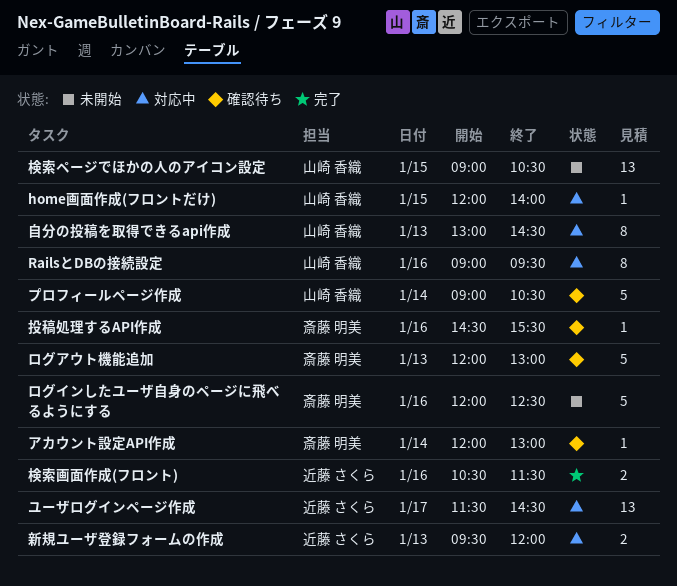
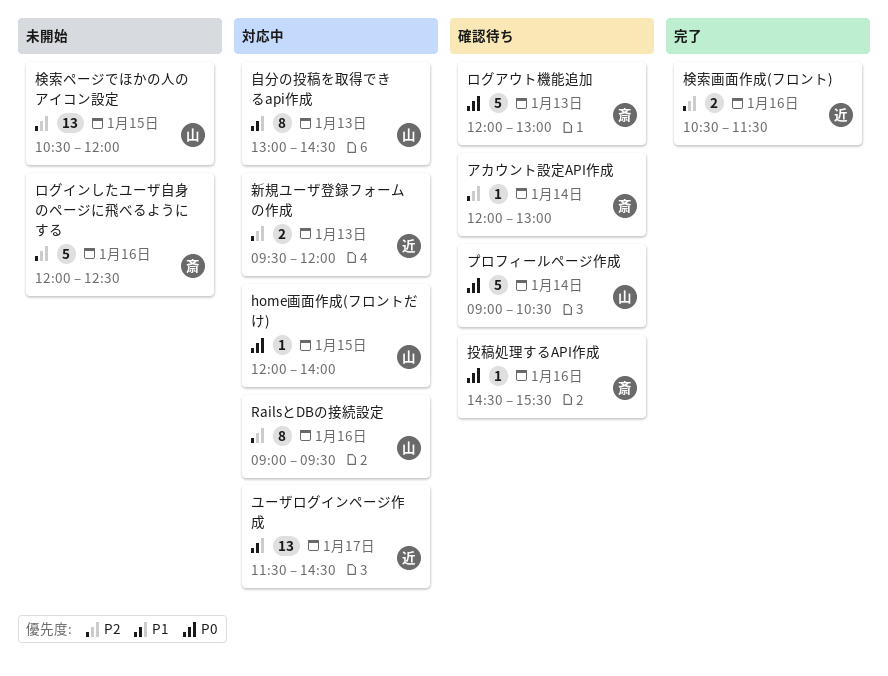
検索ページでほかの人のアイコン設定, begins: 09:00 -> 10:30
検索ページでほかの人のアイコン設定, ends: 10:30 -> 12:00

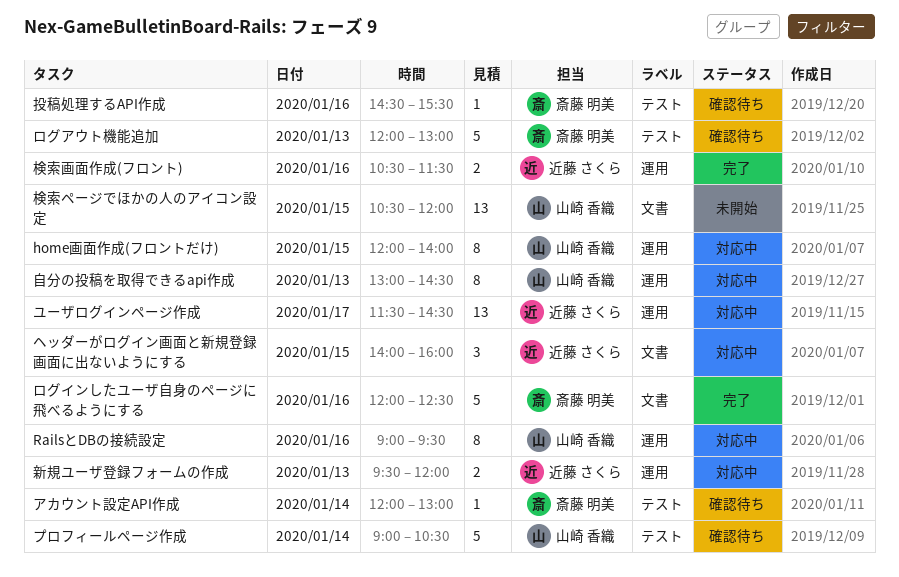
home画面作成(フロントだけ), estimate: 1 -> 8
ヘッダーがログイン画面と新規登録画面に出ないようにする: none -> present
ログインしたユーザ自身のページに飛べるようにする, status: 未開始 -> 完了

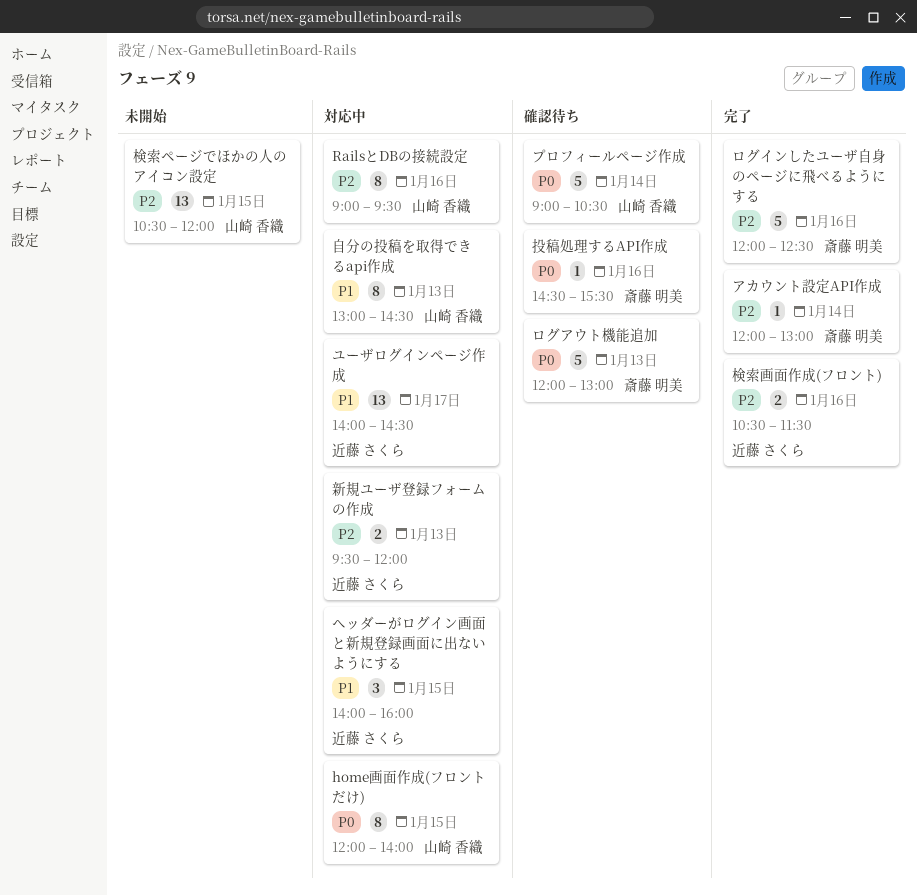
アカウント設定API作成, status: 確認待ち -> 完了
ユーザログインページ作成, begins: 11:30 -> 14:00

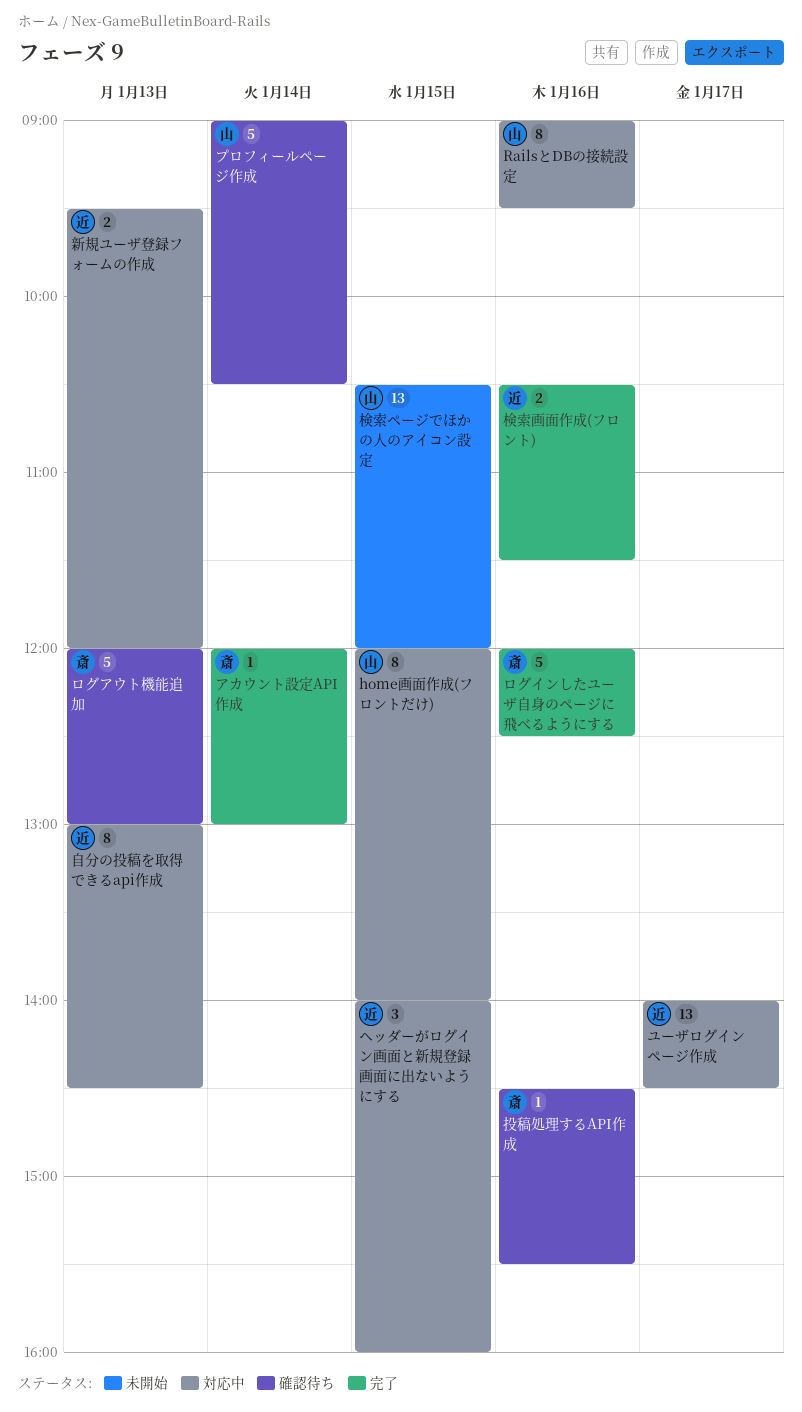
自分の投稿を取得できるapi作成, owner: 山崎 香織 -> 近藤 さくら

